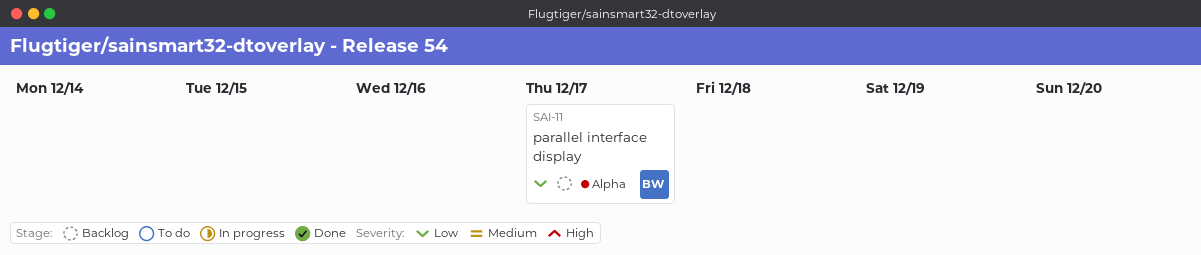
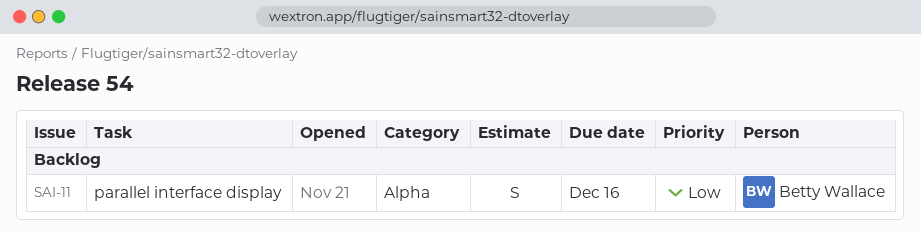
SAI-11, due: Dec 17 -> Dec 16

